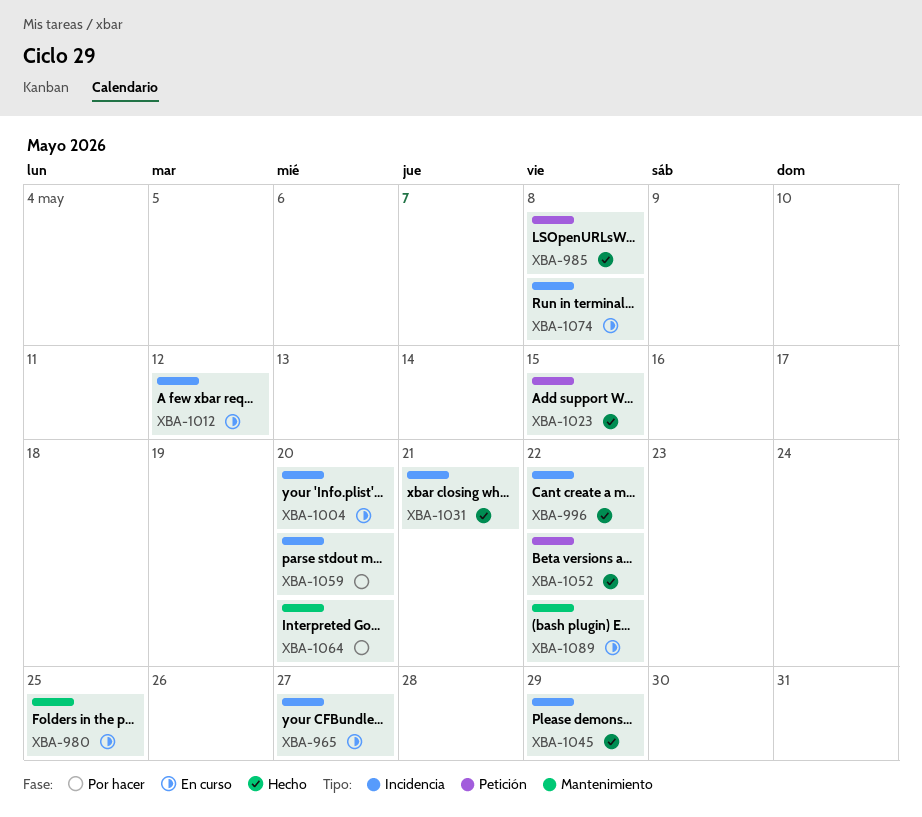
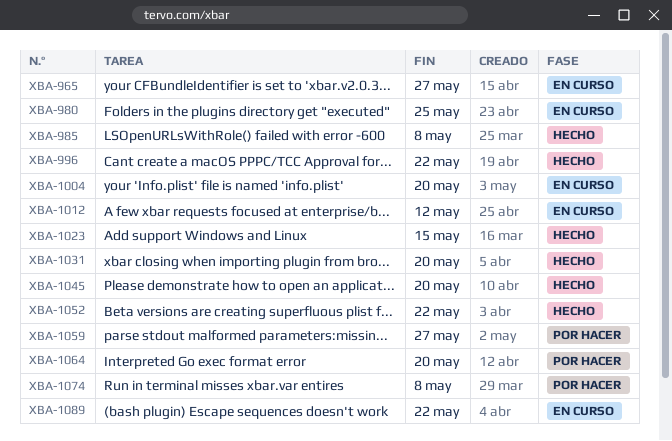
XBA-1031, due: May 21 -> May 20
XBA-1045, due: May 29 -> May 20
XBA-1059, due: May 20 -> May 27
XBA-1074, status: En curso -> Por hacer

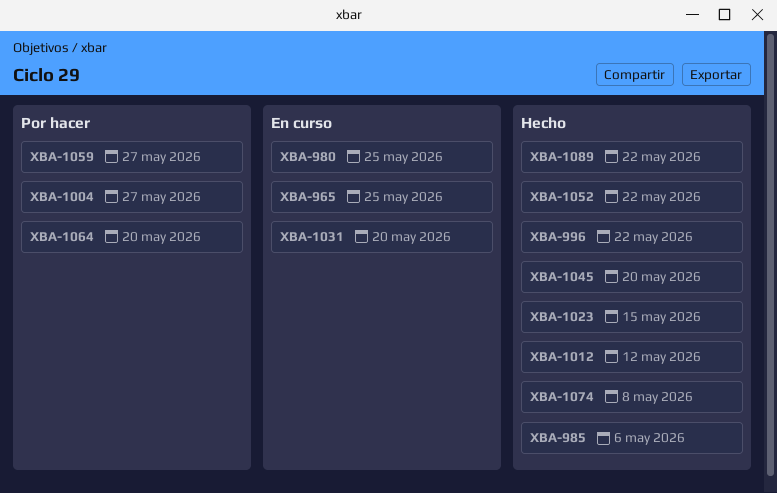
XBA-965, due: May 27 -> May 25
XBA-985, due: May 8 -> May 6
XBA-1004, status: En curso -> Por hacer
XBA-1004, due: May 20 -> May 27
XBA-1012, status: En curso -> Hecho
XBA-1031, status: Hecho -> En curso
XBA-1074, status: Por hacer -> Hecho
XBA-1089, status: En curso -> Hecho

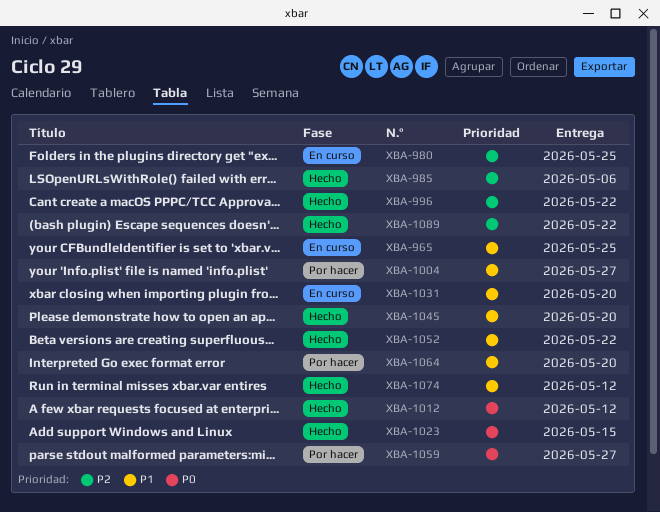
XBA-1074, due: May 8 -> May 12

